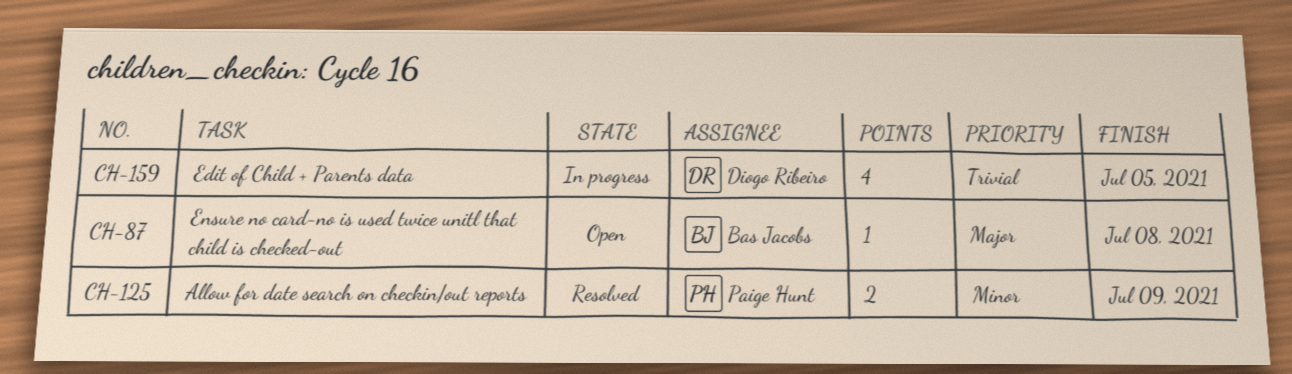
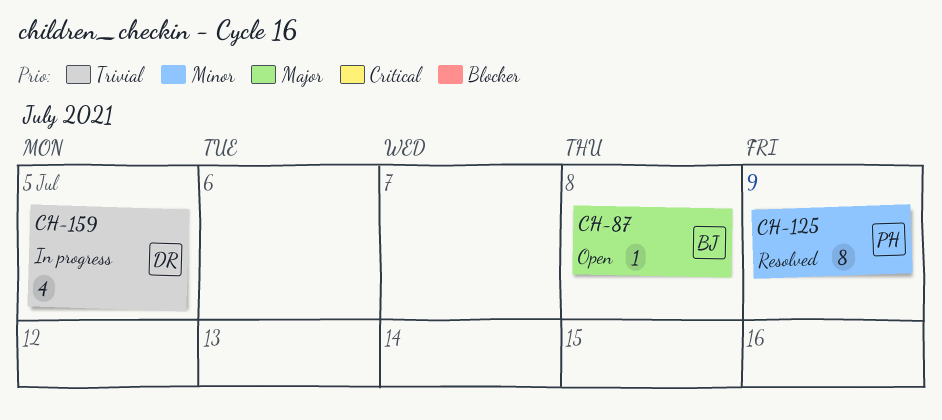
CH-125, estimate: 2 -> 8

